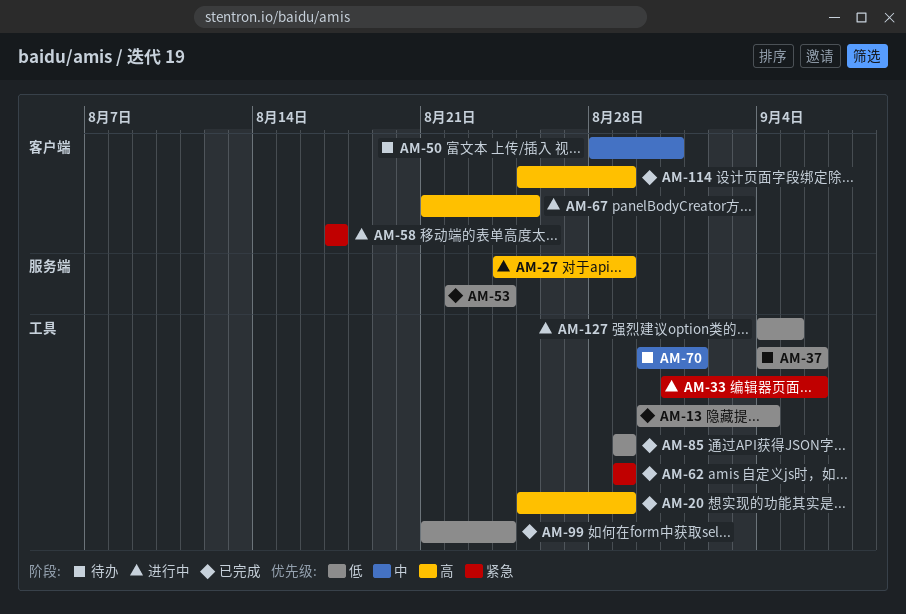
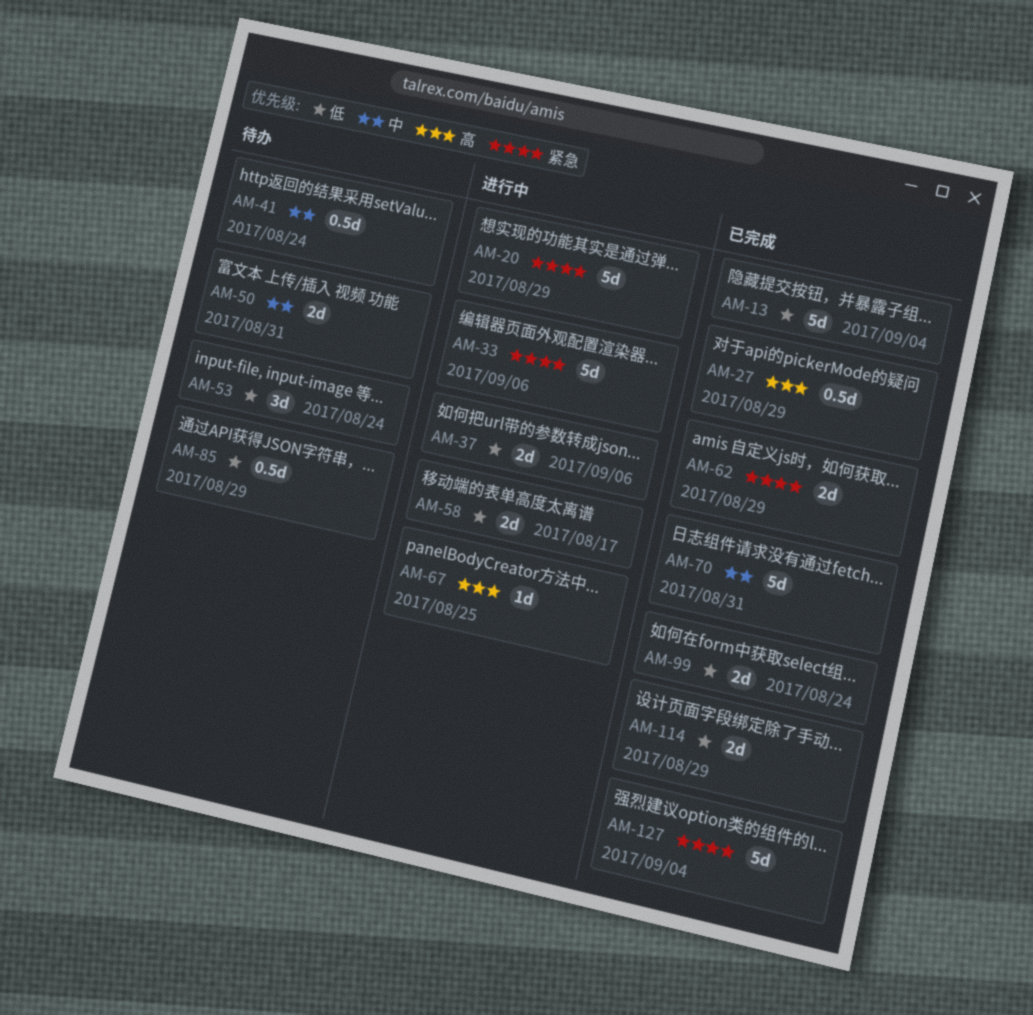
AM-20, status: 已完成 -> 进行中
AM-20, priority: 高 -> 紧急
AM-27, status: 进行中 -> 已完成
AM-37, status: 待办 -> 进行中
AM-41: none -> present
AM-53, status: 已完成 -> 待办
AM-58, priority: 紧急 -> 低
AM-70, status: 待办 -> 已完成
AM-70, due: Sep 1 -> Aug 31
AM-85, status: 已完成 -> 待办
AM-114, priority: 高 -> 低
AM-127, status: 进行中 -> 已完成
AM-127, priority: 低 -> 紧急
AM-127, due: Sep 5 -> Sep 4

